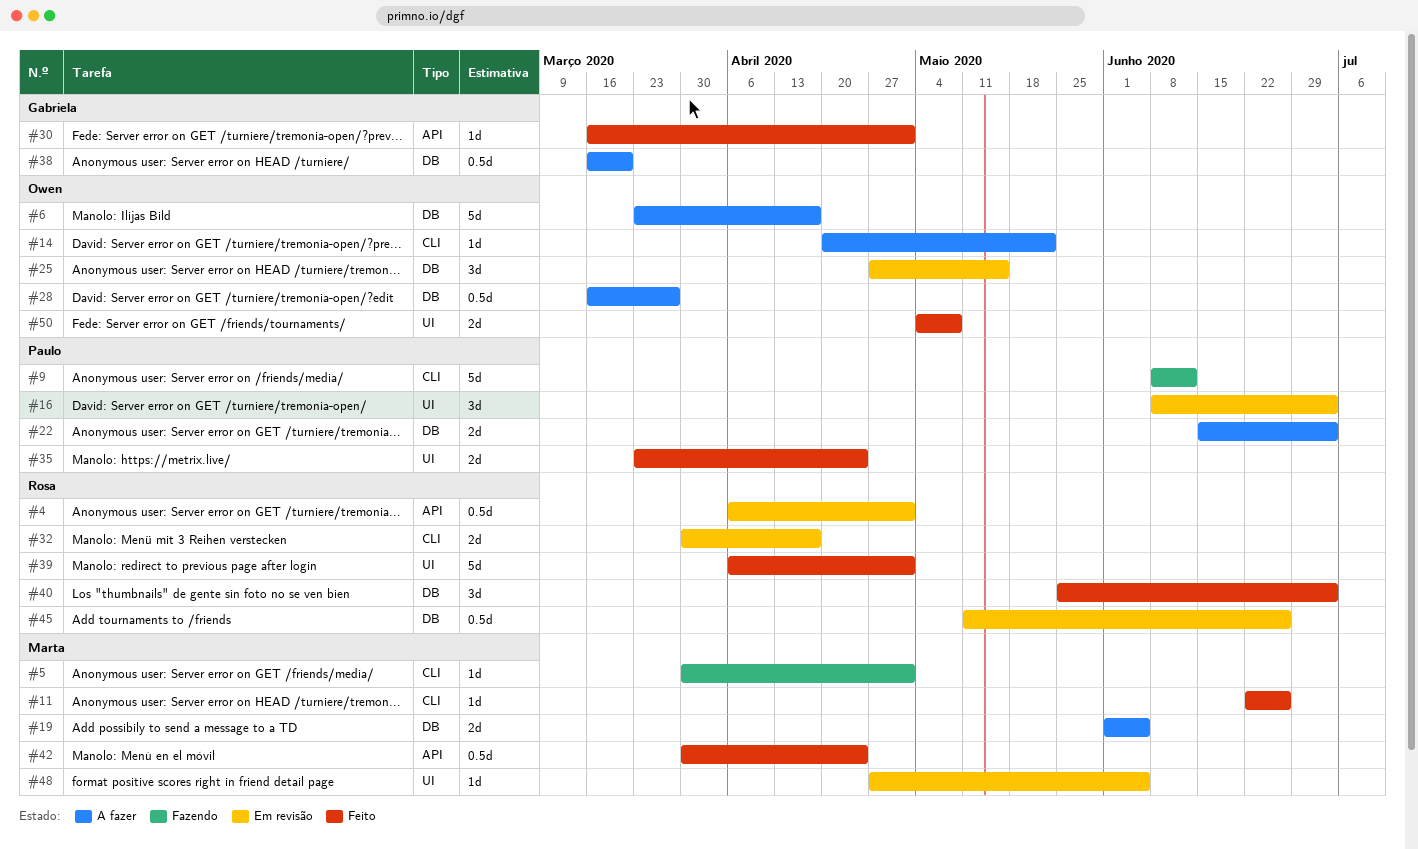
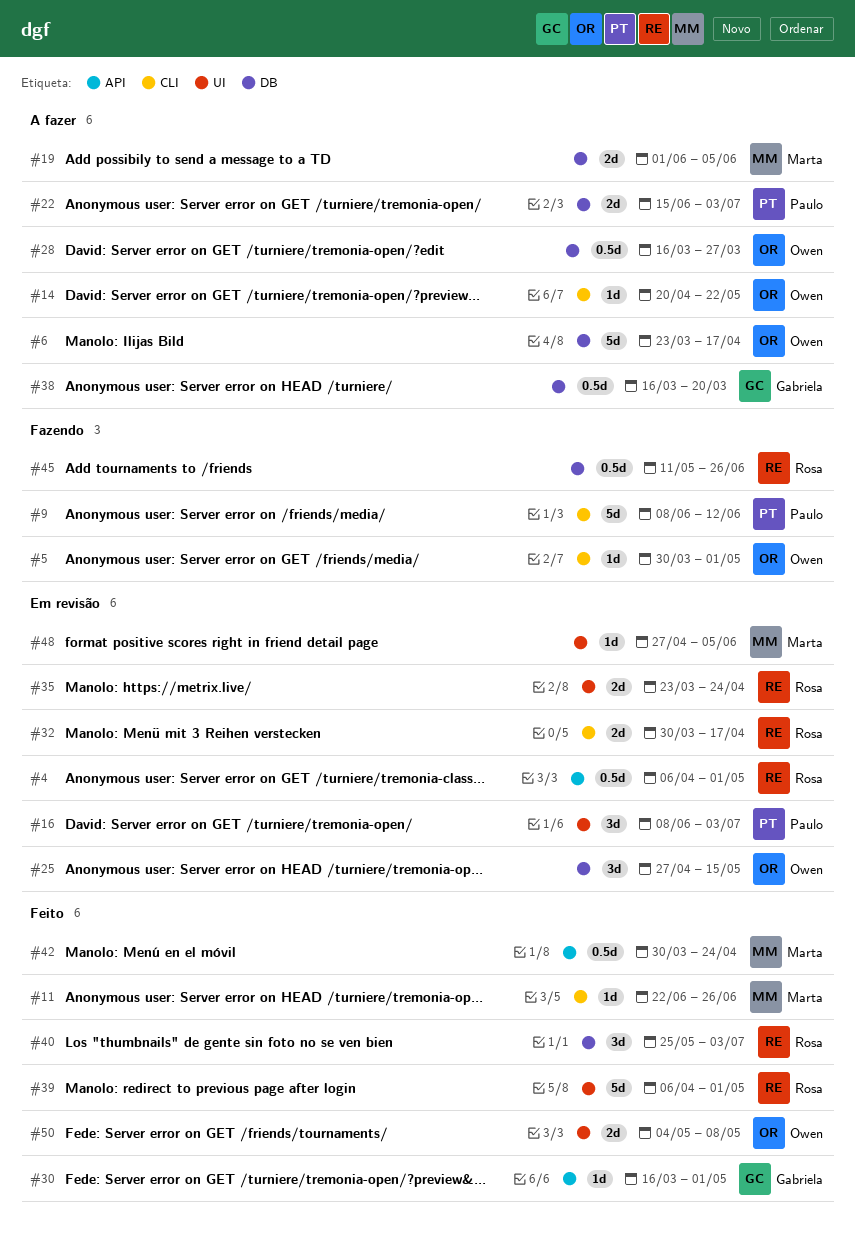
#5, owner: Marta -> Owen
#35, status: Feito -> Em revisão
#35, owner: Paulo -> Rosa
#45, status: Em revisão -> Fazendo

